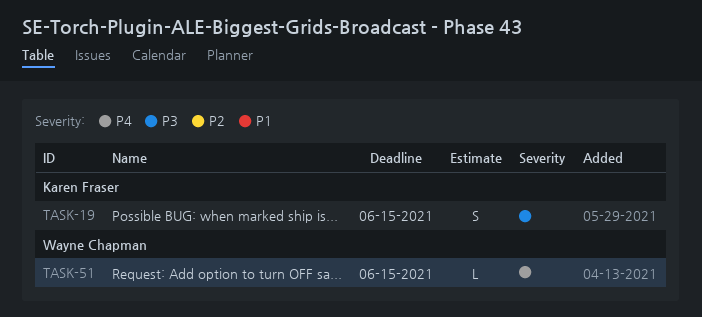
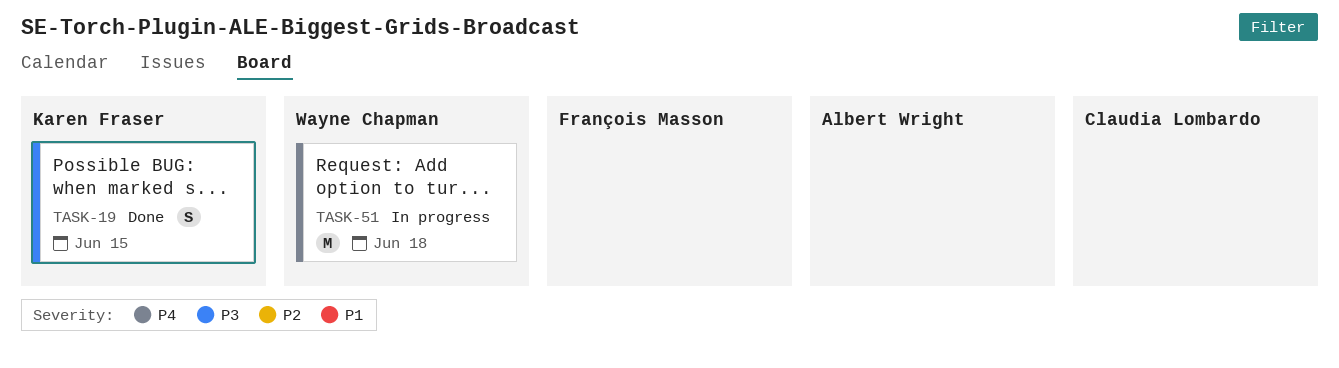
TASK-51, estimate: L -> M
TASK-51, due: Jun 15 -> Jun 18

